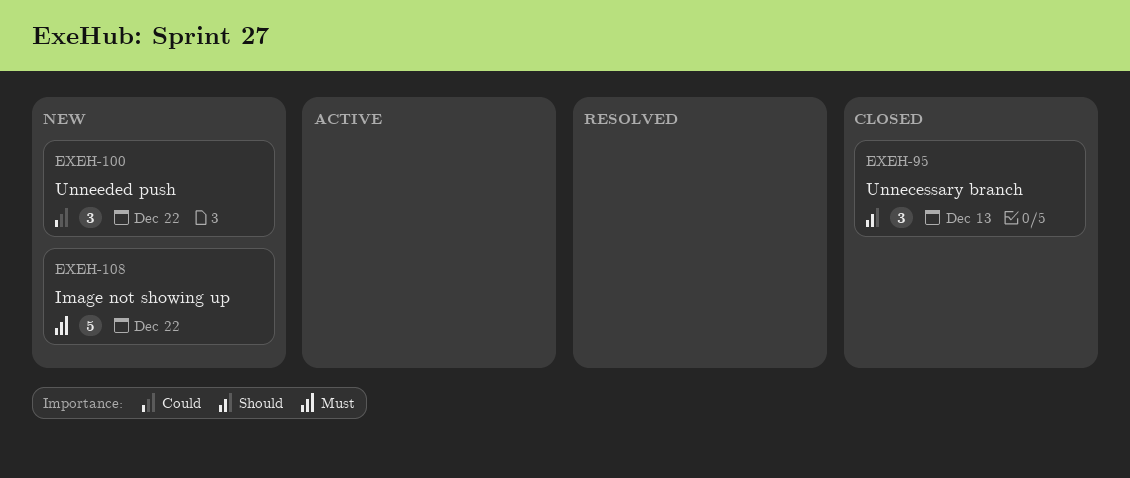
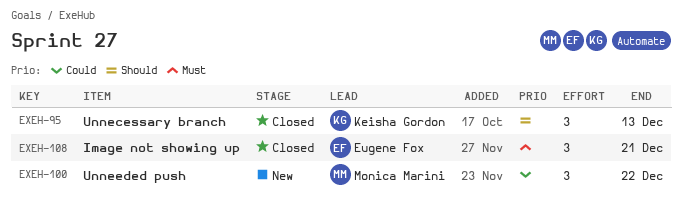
EXEH-108, status: New -> Closed
EXEH-108, estimate: 5 -> 3
EXEH-108, due: Dec 22 -> Dec 21

